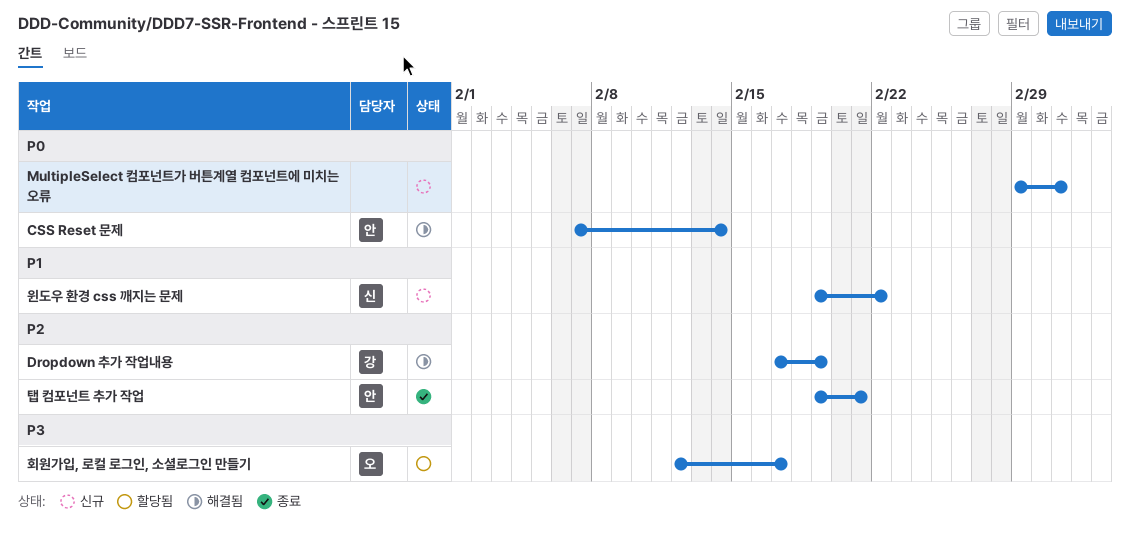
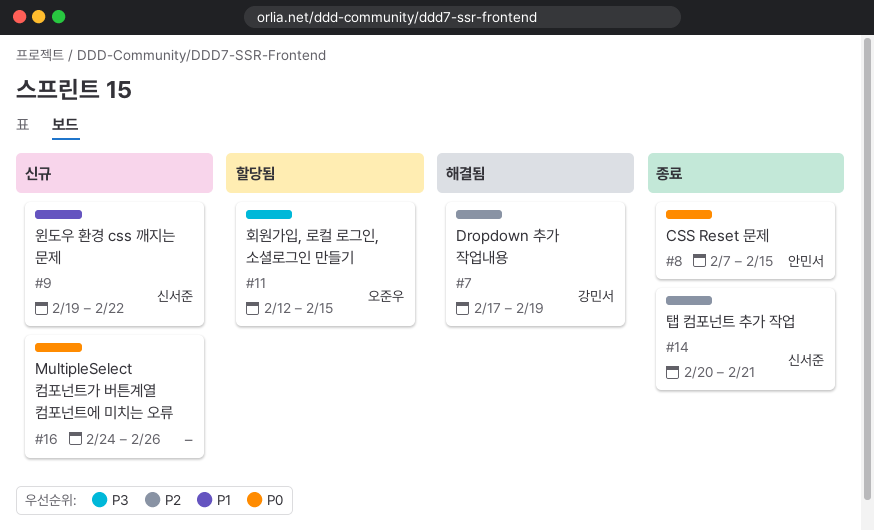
CSS Reset 문제, status: 해결됨 -> 종료
CSS Reset 문제, due: Feb 14 -> Feb 15
MultipleSelect 컴포넌트가 버튼계열 컴포넌트에 미치는 오류, start: Feb 29 -> Feb 24
MultipleSelect 컴포넌트가 버튼계열 컴포넌트에 미치는 오류, due: Mar 2 -> Feb 26
탭 컴포넌트 추가 작업, owner: 안민서 -> 신서준
탭 컴포넌트 추가 작업, start: Feb 19 -> Feb 20
회원가입, 로컬 로그인, 소셜로그인 만들기, due: Feb 17 -> Feb 15

